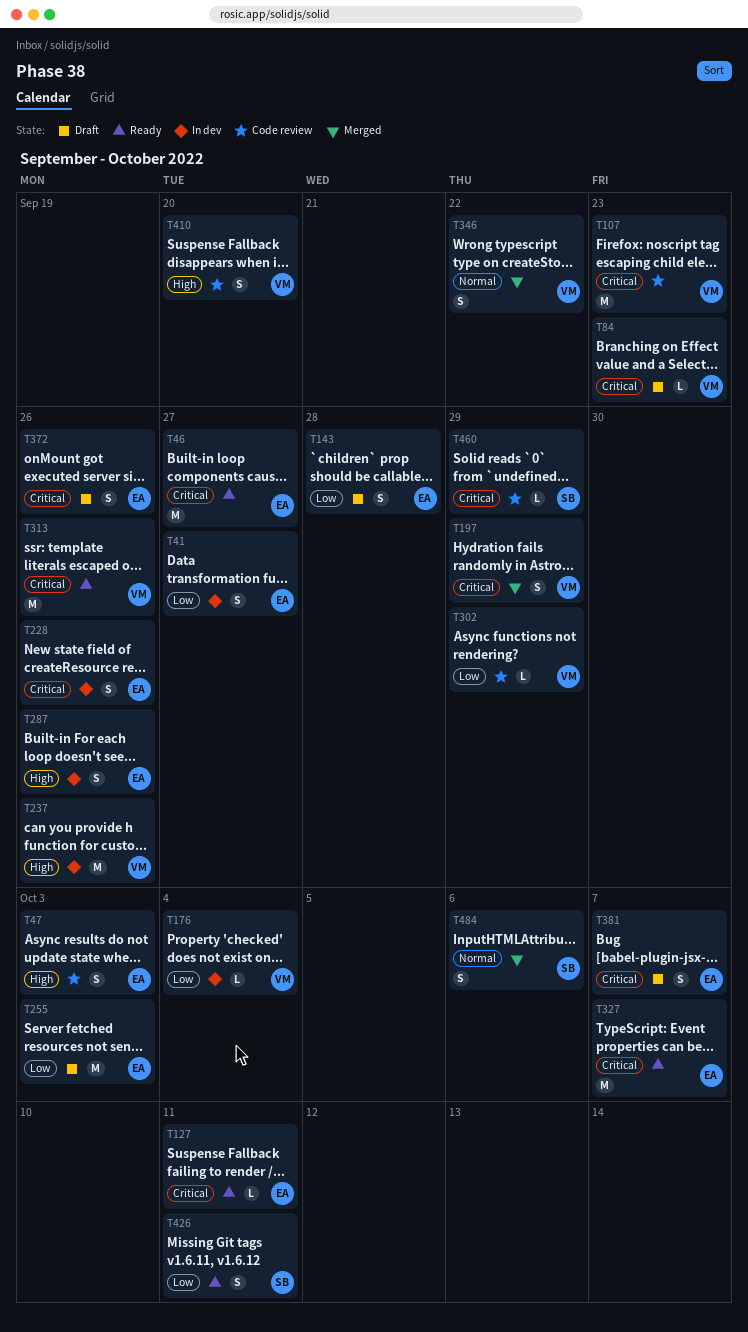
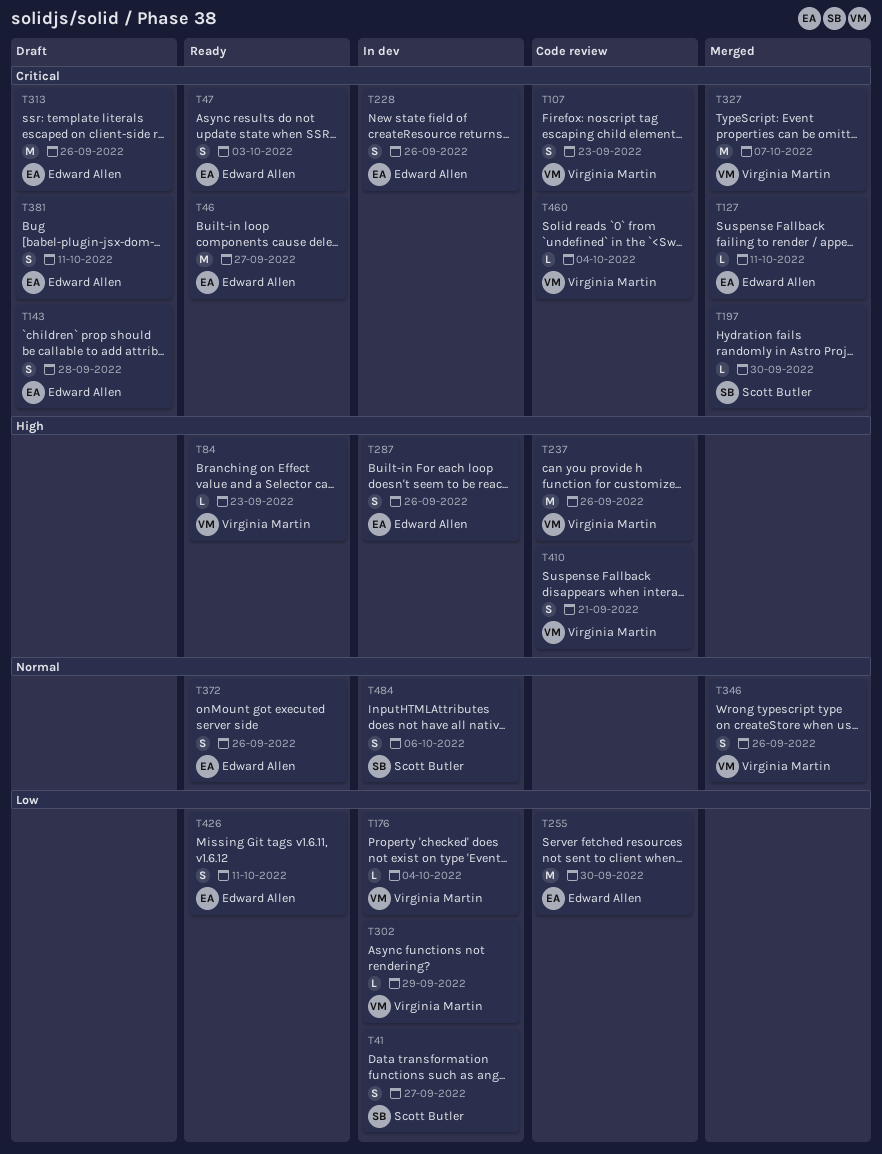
T41, owner: Edward Allen -> Scott Butler
T47, status: Code review -> Ready
T47, priority: High -> Critical
T84, status: Draft -> Ready
T84, priority: Critical -> High
T107, estimate: M -> S
T127, status: Ready -> Merged
T143, priority: Low -> Critical
T197, owner: Virginia Martin -> Scott Butler
T197, estimate: S -> L
T197, due: Sep 29 -> Sep 30
T237, status: In dev -> Code review
T255, status: Draft -> Code review
T255, due: Oct 3 -> Sep 30
T302, status: Code review -> In dev
T313, status: Ready -> Draft
T313, owner: Virginia Martin -> Edward Allen
T327, status: Ready -> Merged
T327, owner: Edward Allen -> Virginia Martin
T346, due: Sep 22 -> Sep 26
T372, status: Draft -> Ready
T372, priority: Critical -> Normal
T381, due: Oct 7 -> Oct 11
T410, due: Sep 20 -> Sep 21
T426, owner: Scott Butler -> Edward Allen
T460, owner: Scott Butler -> Virginia Martin
T460, due: Sep 29 -> Oct 4
T484, status: Merged -> In dev

